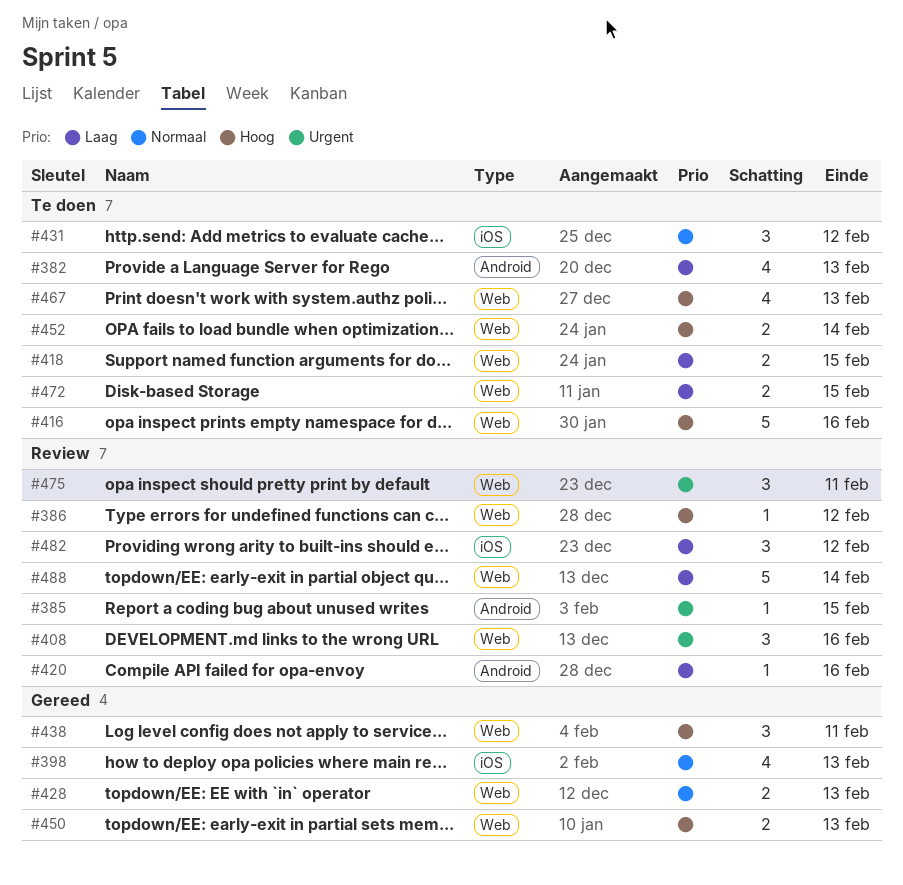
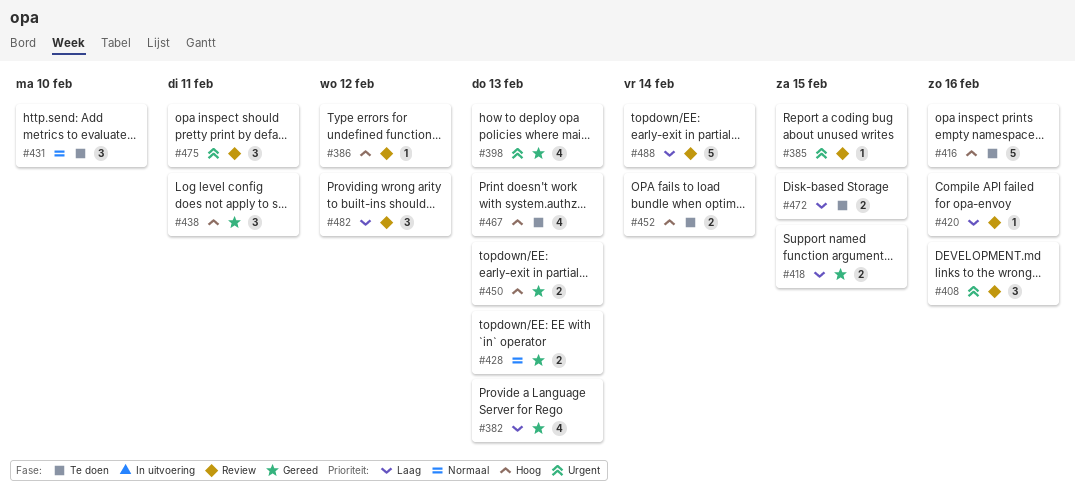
#382, status: Te doen -> Gereed
#398, priority: Normaal -> Urgent
#418, status: Te doen -> Gereed
#431, due: Feb 12 -> Feb 10

